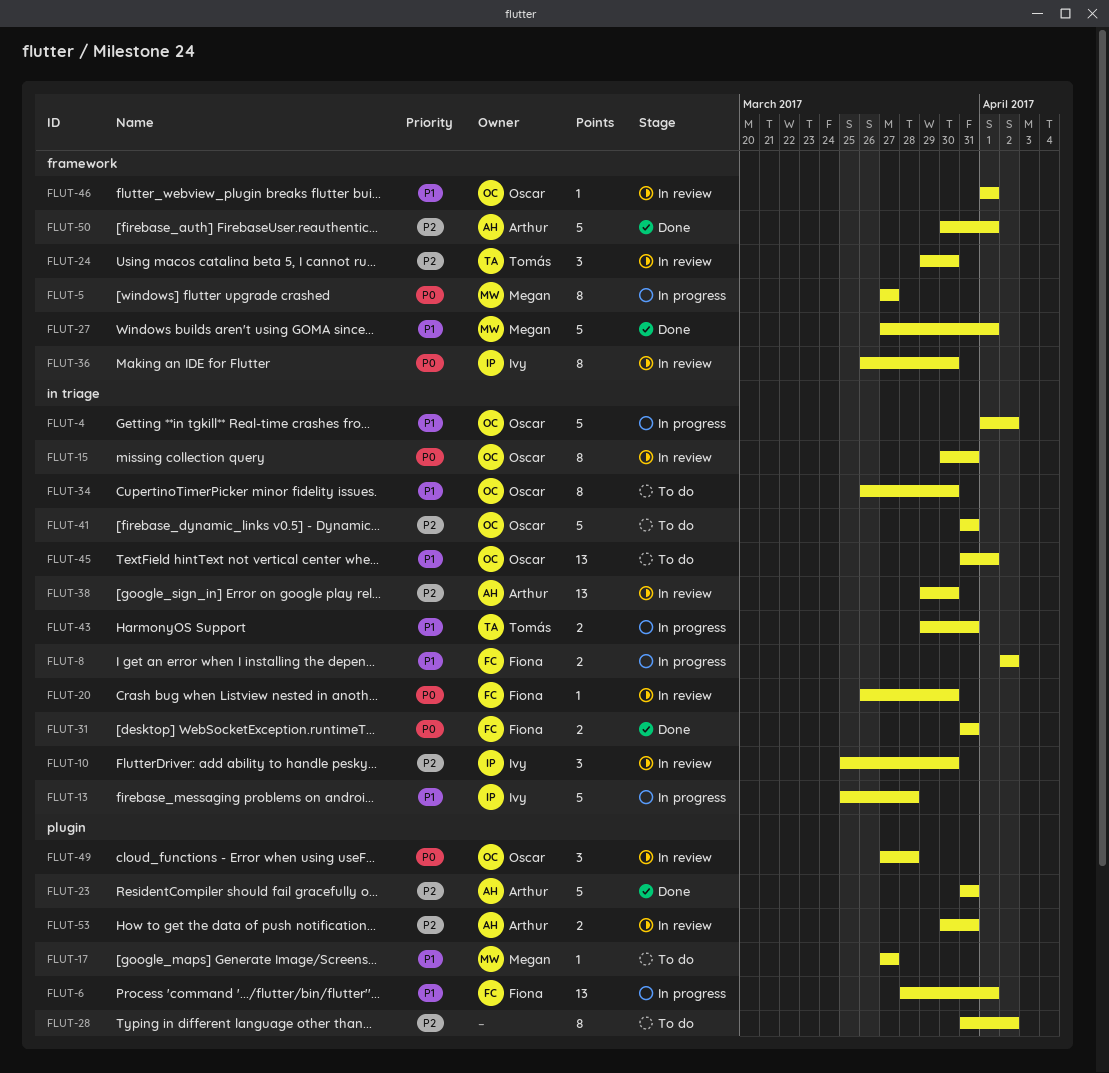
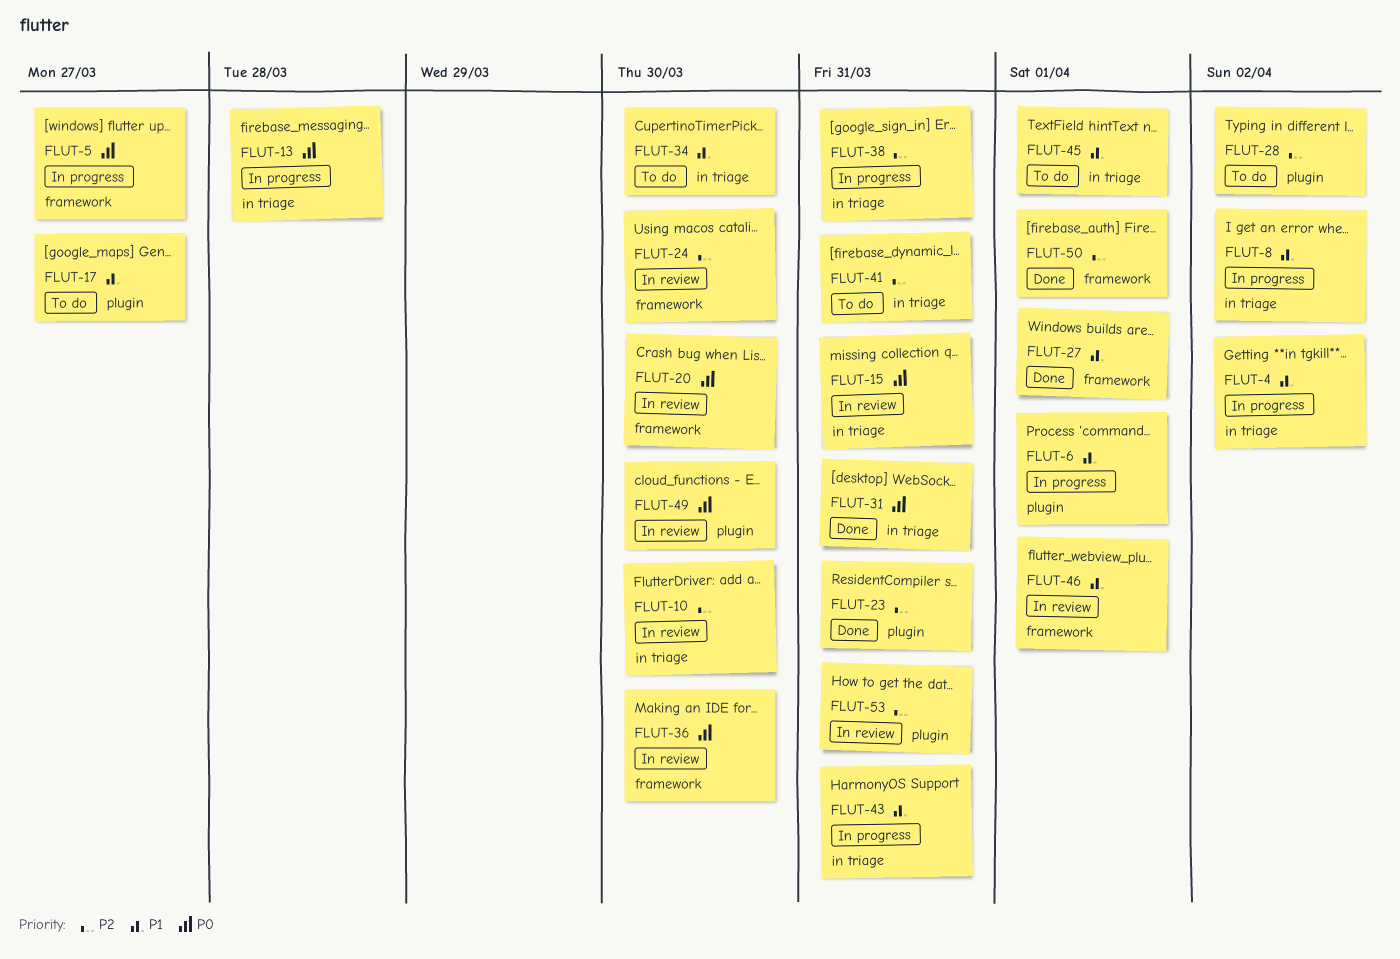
FLUT-13, priority: P1 -> P0
FLUT-20, label: in triage -> framework
FLUT-38, status: In review -> In progress
FLUT-38, due: Mar 30 -> Mar 31
FLUT-49, due: Mar 28 -> Mar 30

